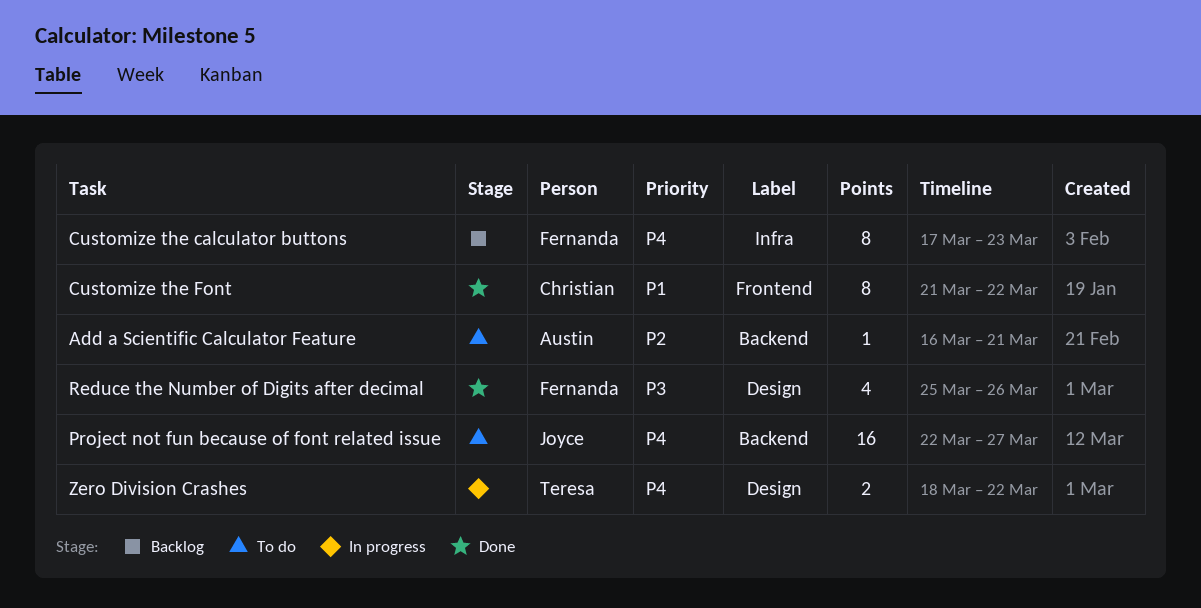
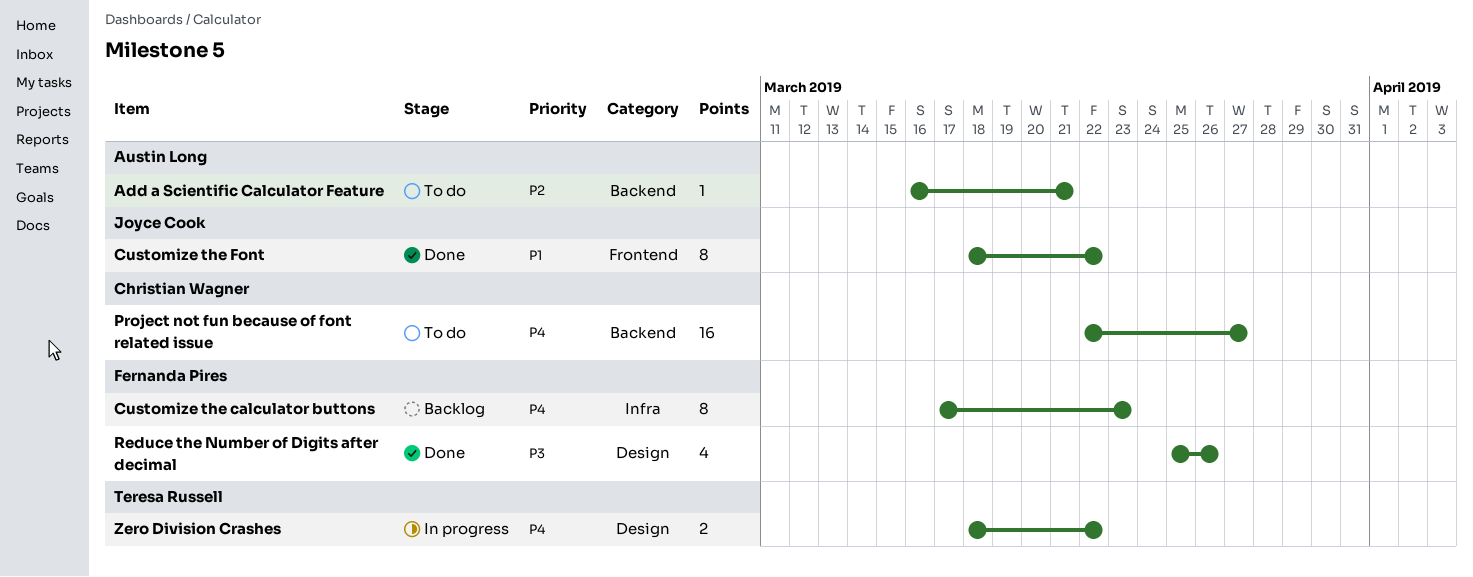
Customize the Font, owner: Christian Wagner -> Joyce Cook
Customize the Font, start: Mar 21 -> Mar 18
Project not fun because of font related issue, owner: Joyce Cook -> Christian Wagner

